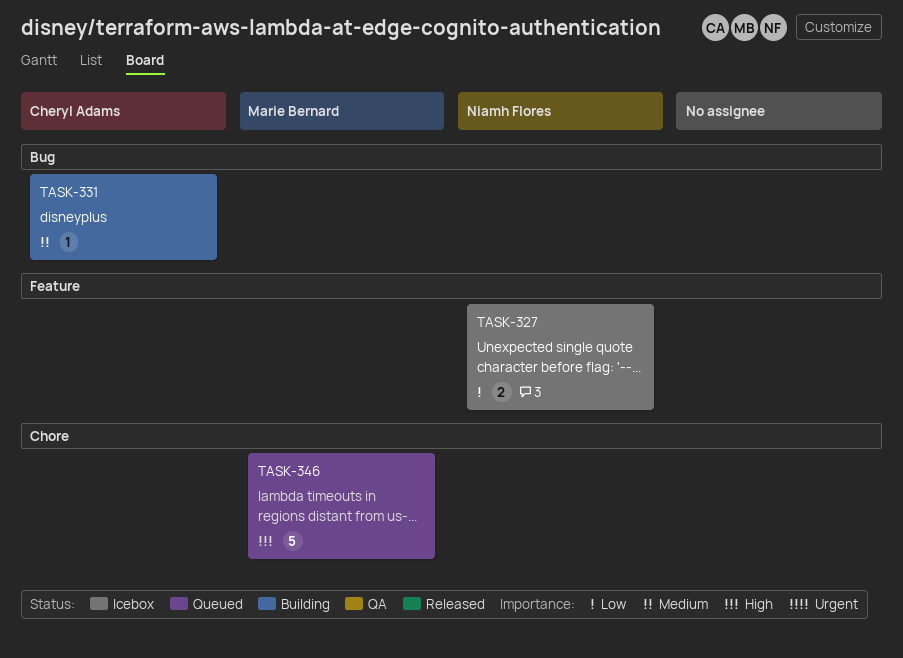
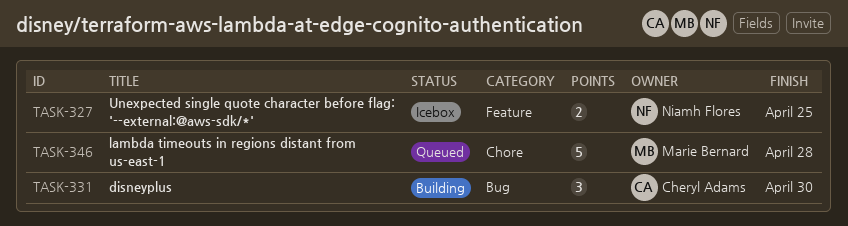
TASK-331, estimate: 1 -> 3

